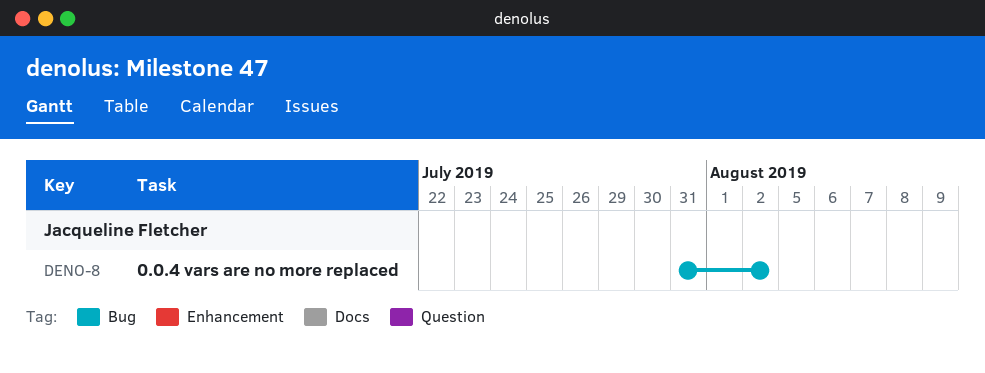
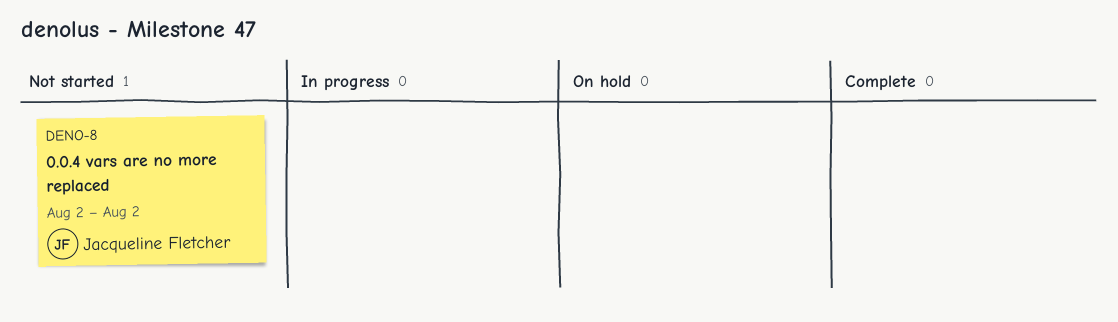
DENO-8, start: Jul 31 -> Aug 2

